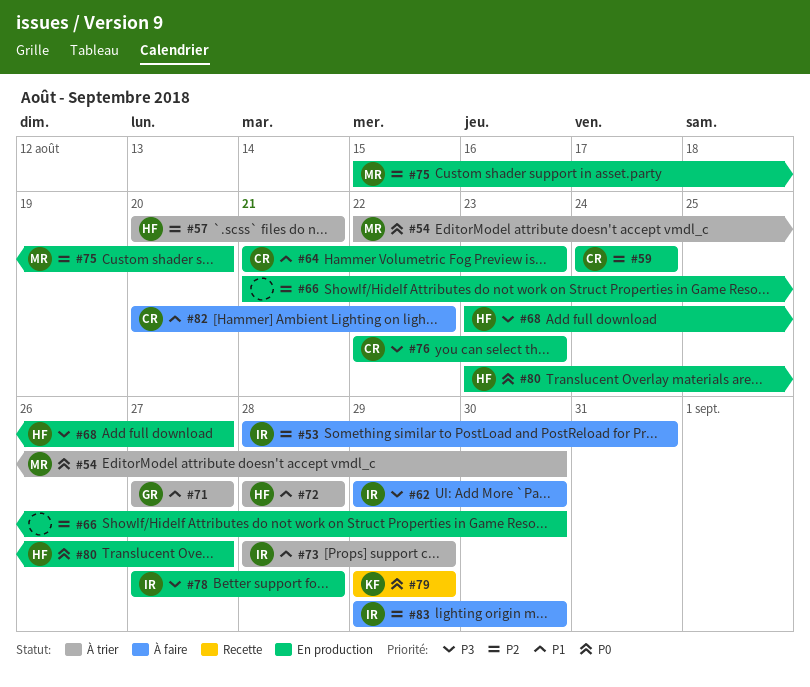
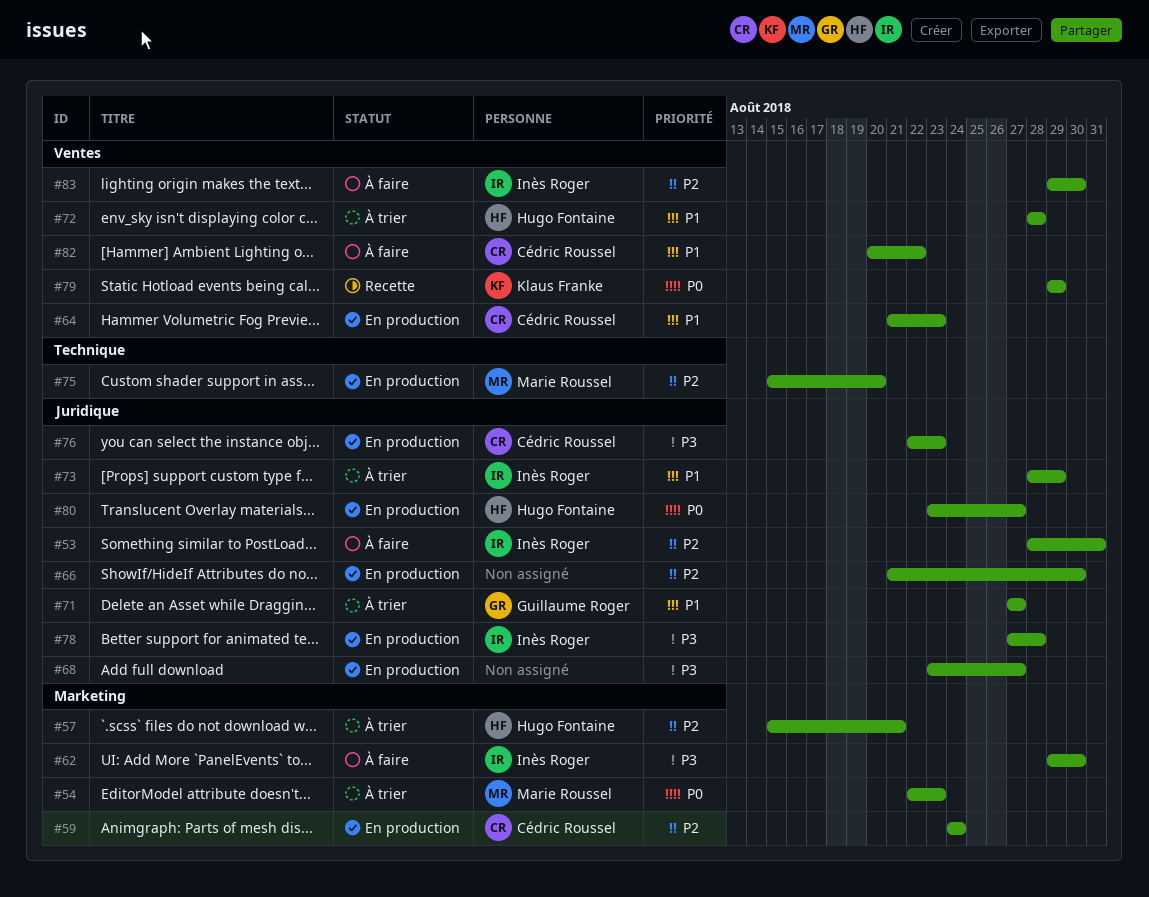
#54, due: Aug 30 -> Aug 23
#57, start: Aug 20 -> Aug 15
#68, owner: Hugo Fontaine -> none

